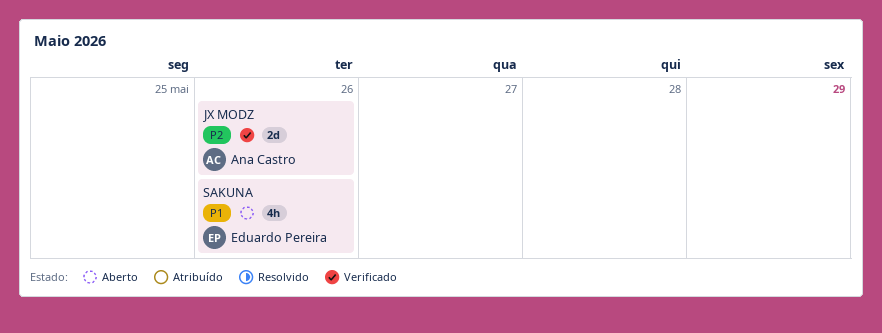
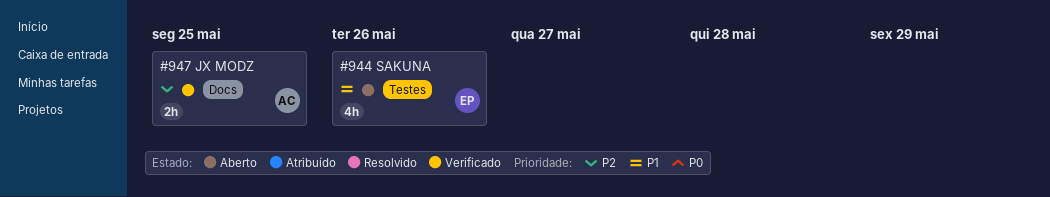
JX MODZ, estimate: 2d -> 2h
JX MODZ, due: May 26 -> May 25

